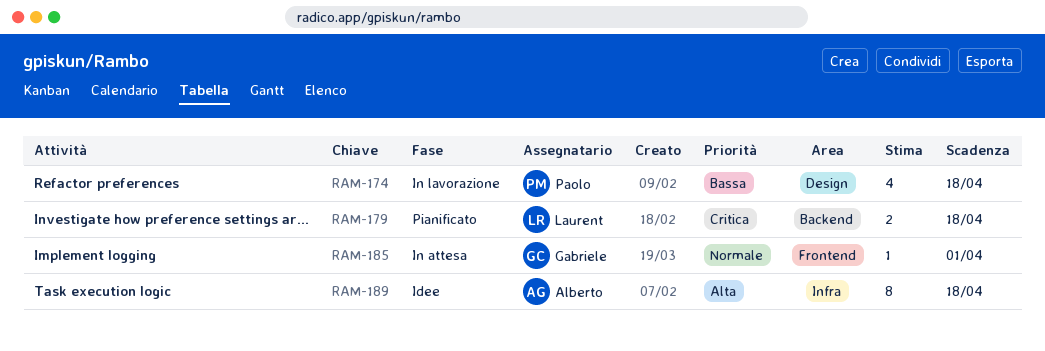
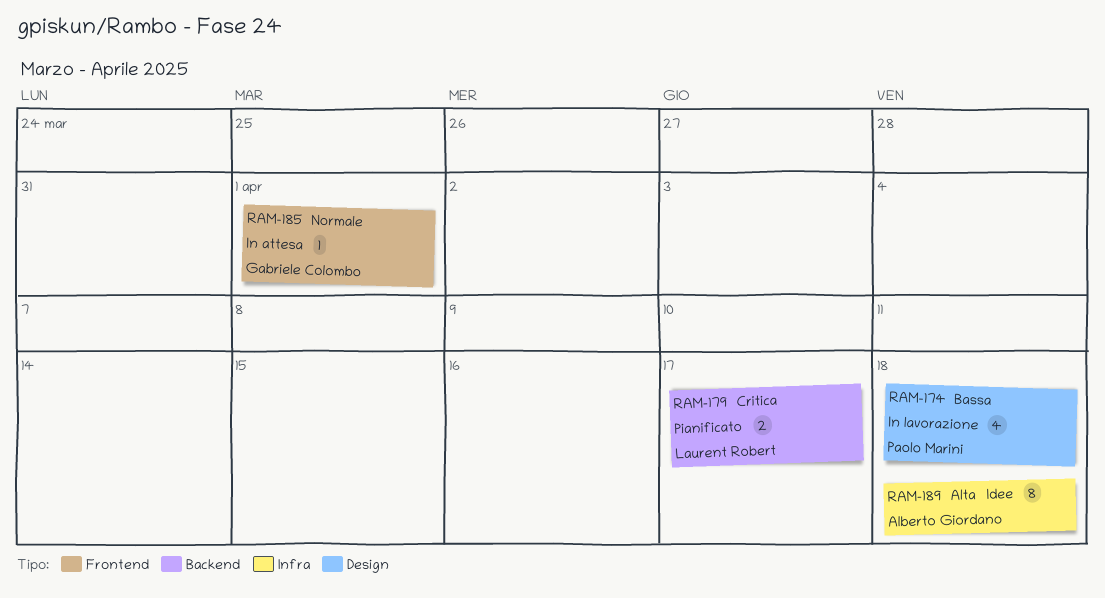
RAM-179, due: Apr 18 -> Apr 17

